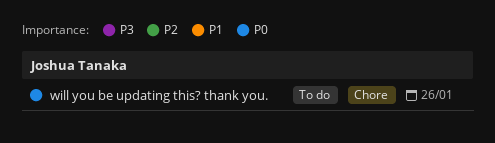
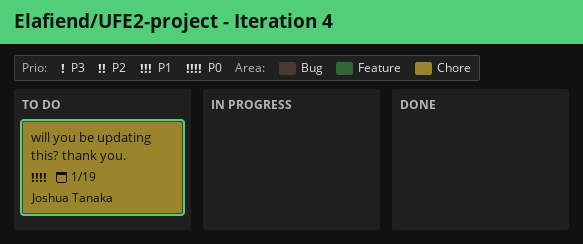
will you be updating this? thank you., due: Jan 26 -> Jan 19

